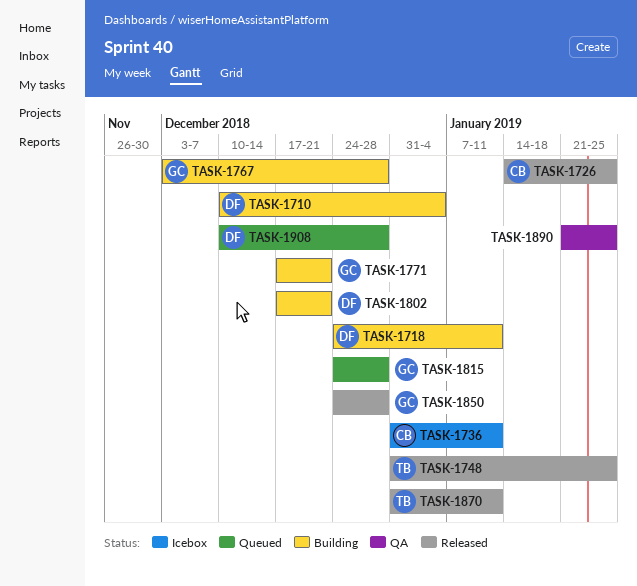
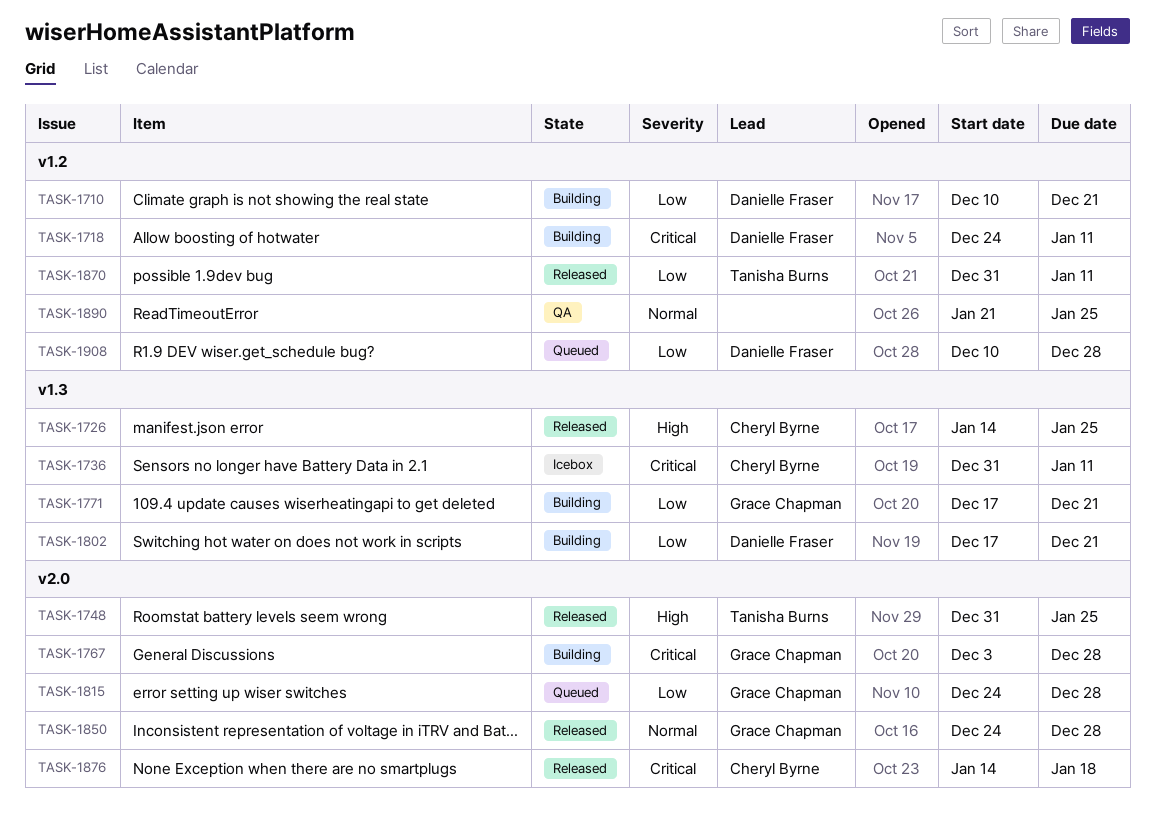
TASK-1710, due: Jan 4 -> Dec 21
TASK-1876: none -> present

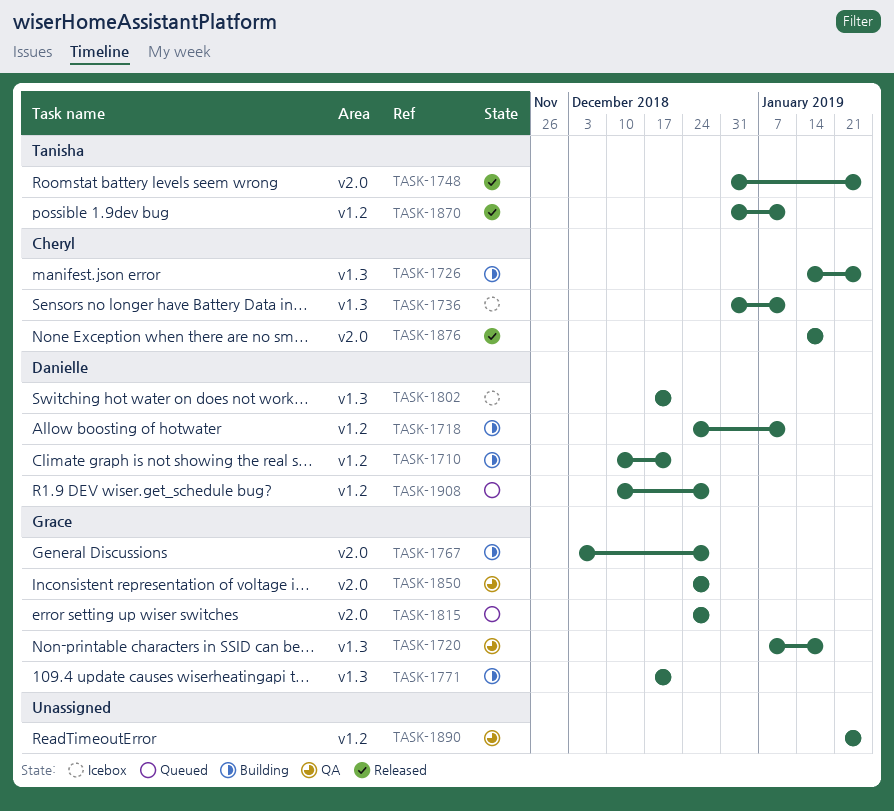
TASK-1720: none -> present
TASK-1726, status: Released -> Building
TASK-1802, status: Building -> Icebox
TASK-1850, status: Released -> QA

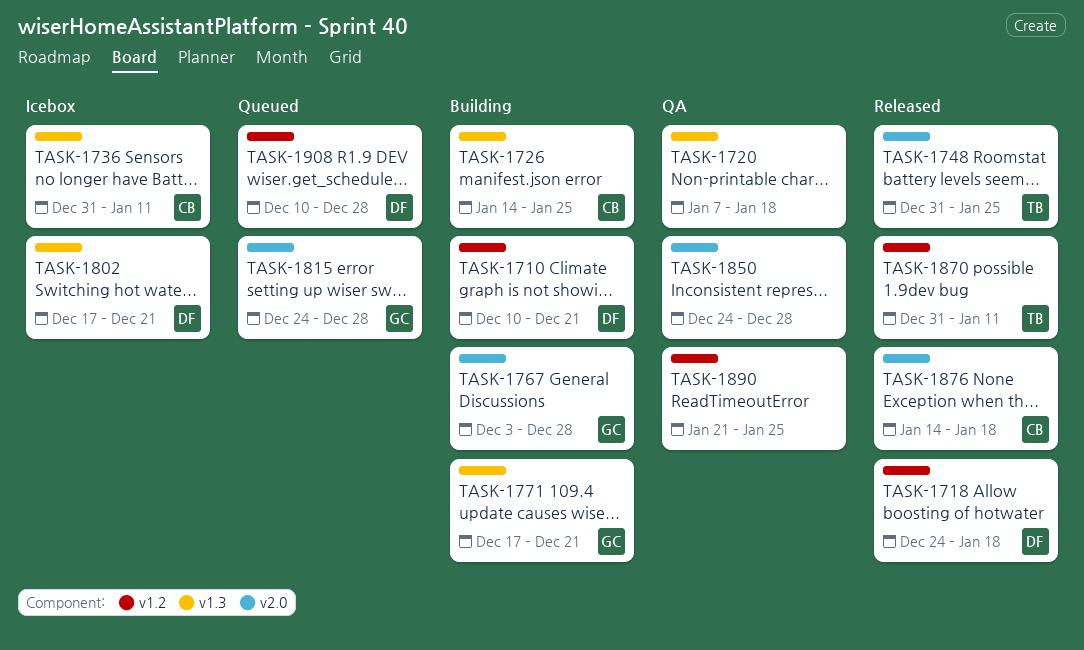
TASK-1718, status: Building -> Released
TASK-1718, due: Jan 11 -> Jan 18
TASK-1720, owner: Grace -> none
TASK-1850, owner: Grace -> none

